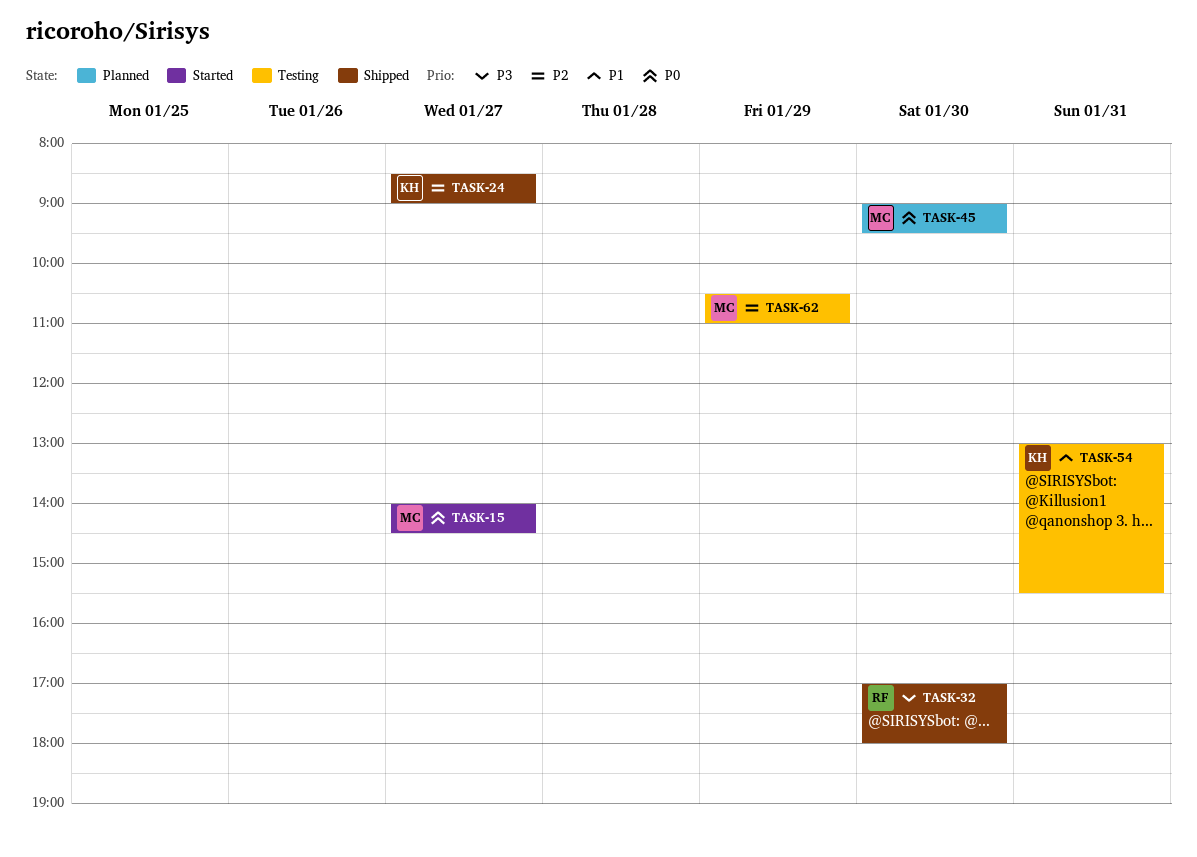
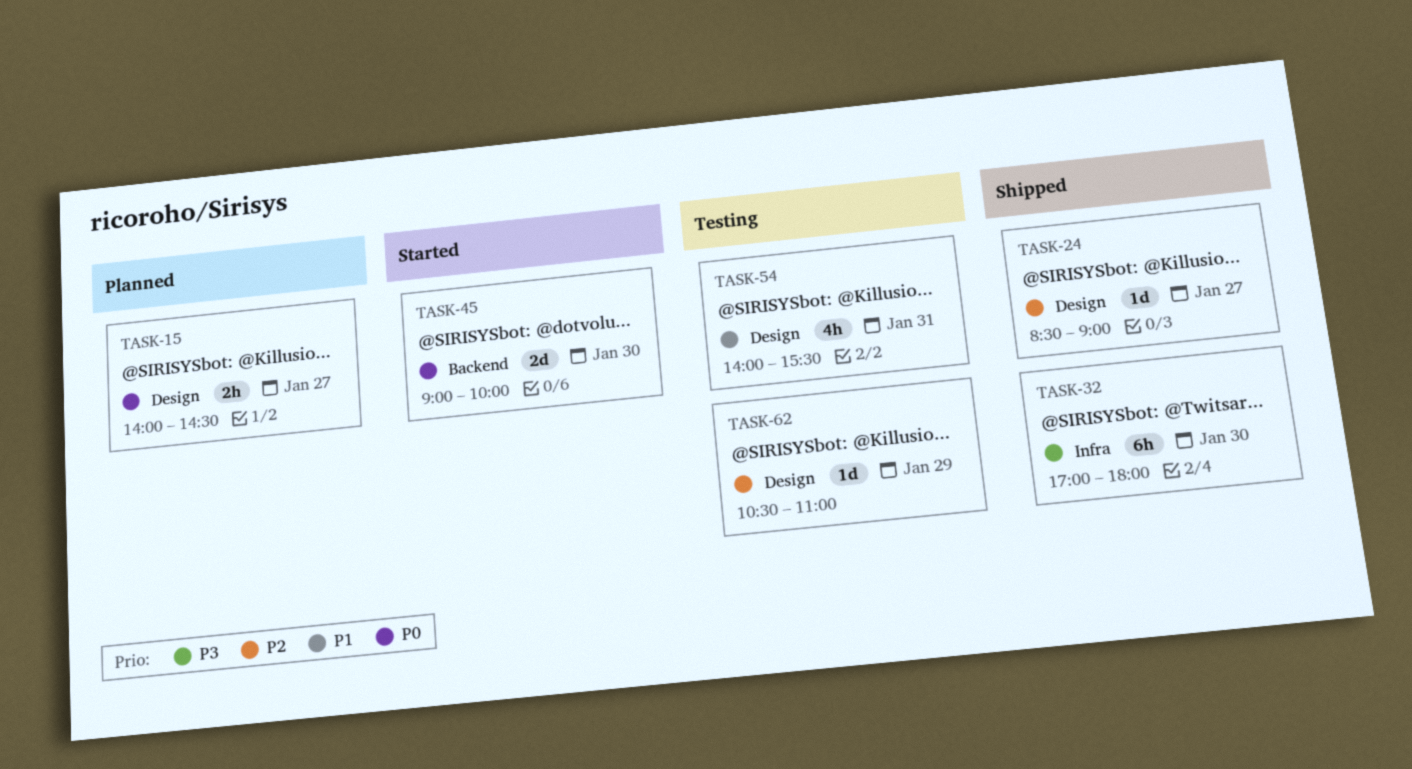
TASK-15, status: Started -> Planned
TASK-45, status: Planned -> Started
TASK-45, ends: 09:30 -> 10:00
TASK-54, begins: 13:00 -> 14:00

